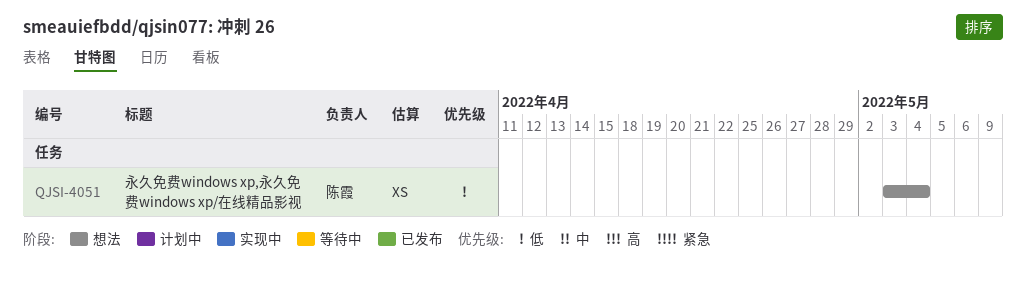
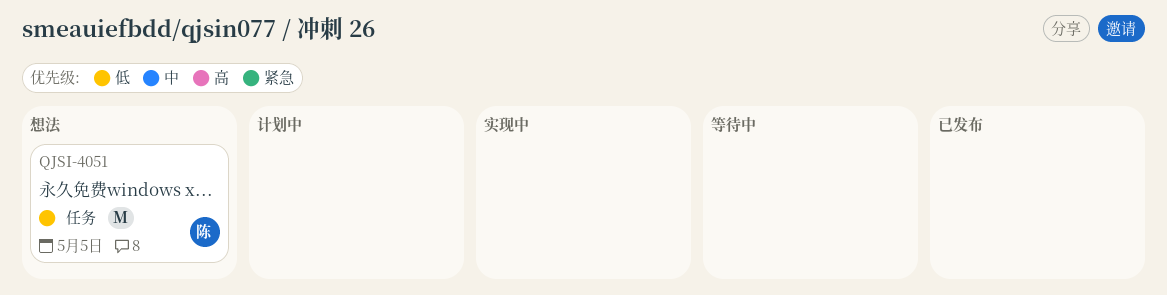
QJSI-4051, estimate: XS -> M
QJSI-4051, due: May 4 -> May 5

